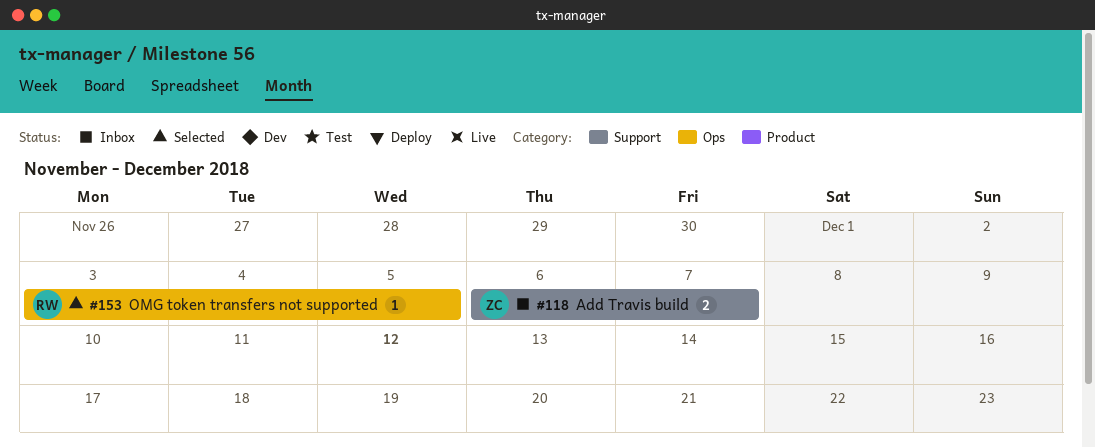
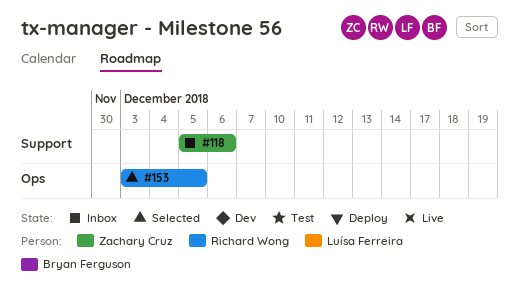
#118, start: Dec 6 -> Dec 5
#118, due: Dec 7 -> Dec 6

